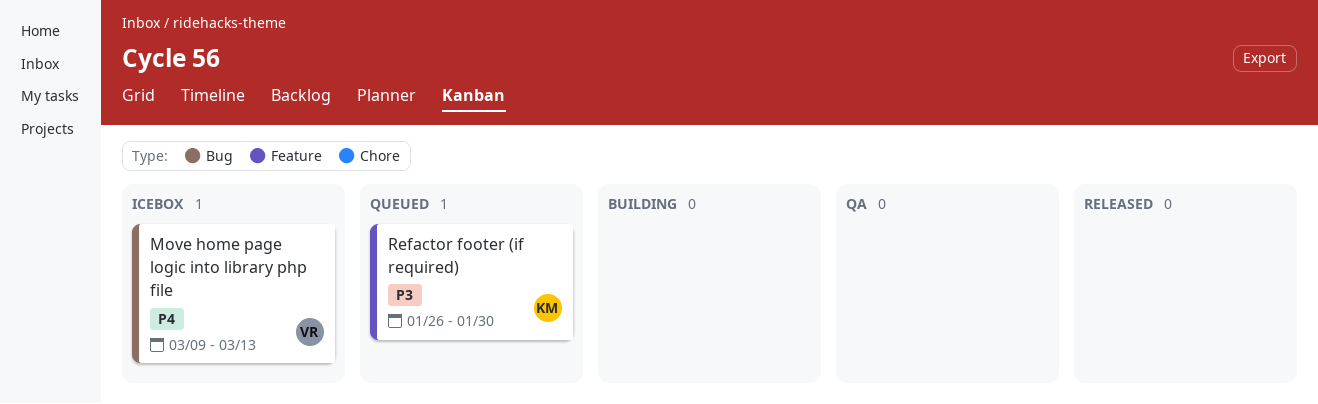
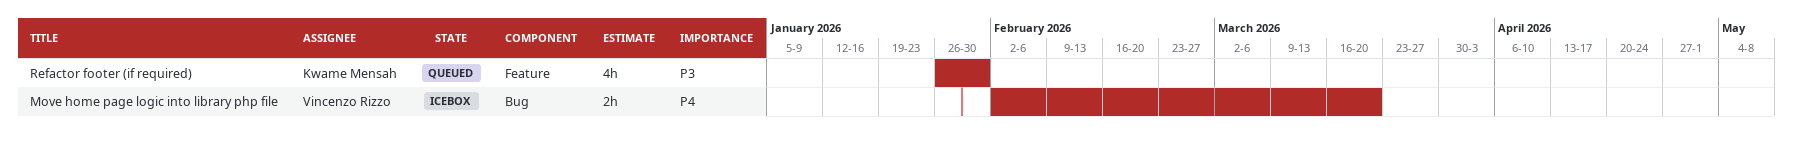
Move home page logic into library php file, start: Mar 9 -> Feb 2
Move home page logic into library php file, due: Mar 13 -> Mar 20

